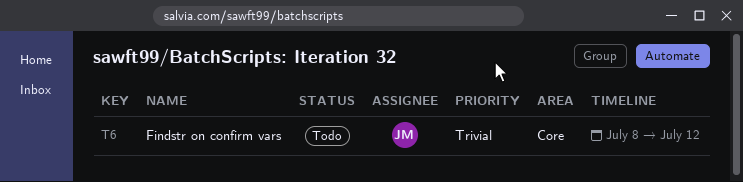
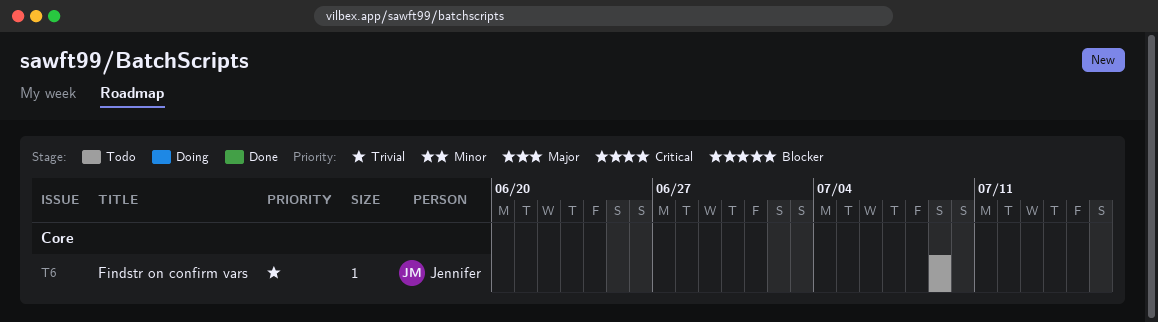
T6, start: Jul 8 -> Jul 9
T6, due: Jul 12 -> Jul 9

